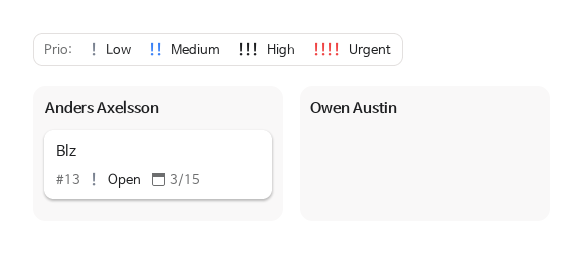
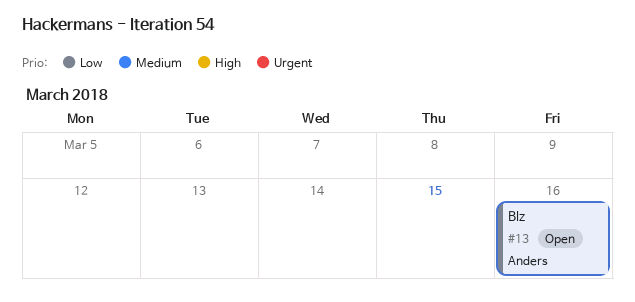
#13, due: Mar 15 -> Mar 16

